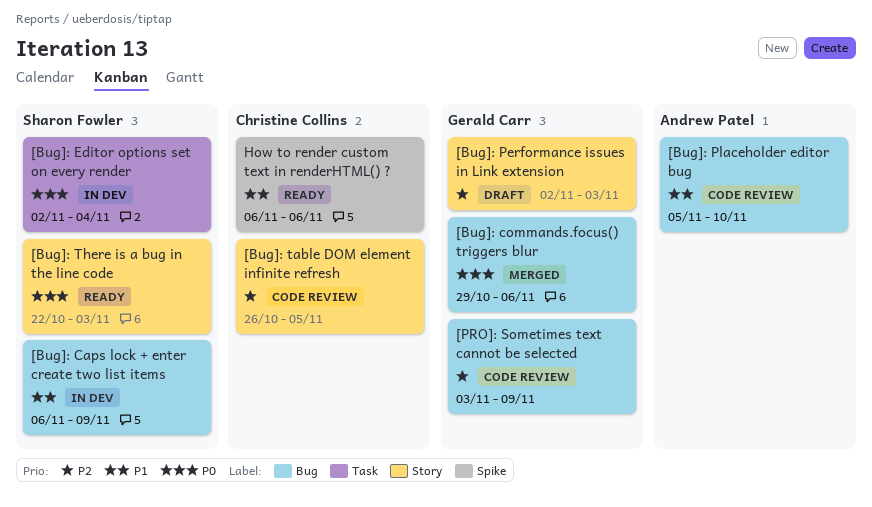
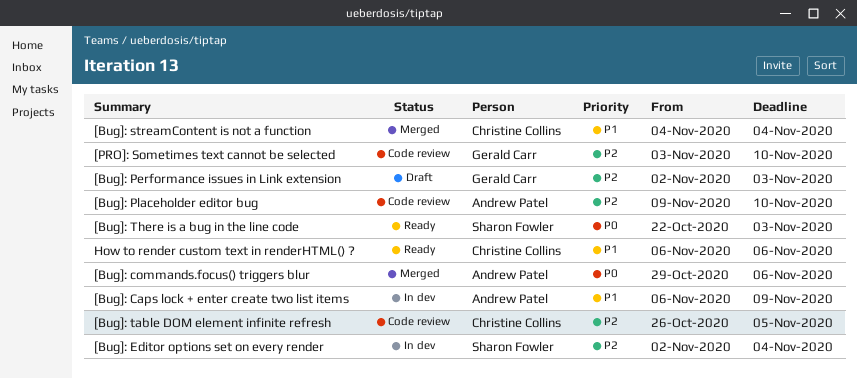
[Bug]: Caps lock + enter create two list items, owner: Sharon Fowler -> Andrew Patel
[Bug]: commands.focus() triggers blur, owner: Gerald Carr -> Andrew Patel
[Bug]: Editor options set on every render, priority: P0 -> P2
[Bug]: Placeholder editor bug, priority: P1 -> P2
[Bug]: Placeholder editor bug, start: Nov 5 -> Nov 9
[Bug]: streamContent is not a function: none -> present
[PRO]: Sometimes text cannot be selected, due: Nov 9 -> Nov 10

